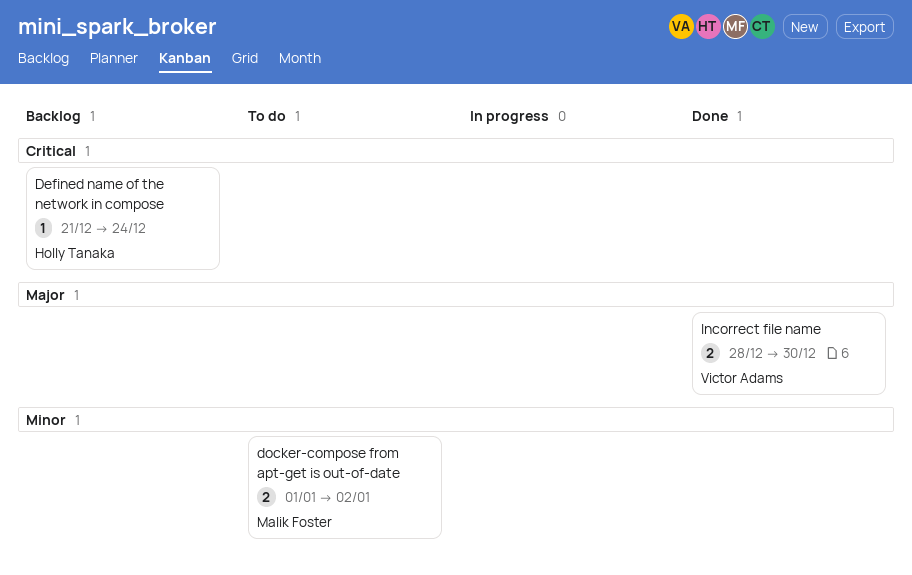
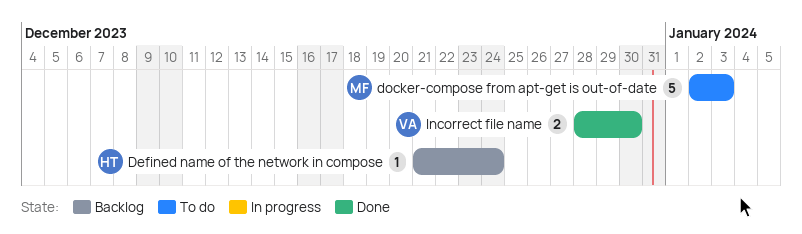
docker-compose from apt-get is out-of-date, estimate: 2 -> 5
docker-compose from apt-get is out-of-date, start: Jan 1 -> Jan 2
docker-compose from apt-get is out-of-date, due: Jan 2 -> Jan 3

